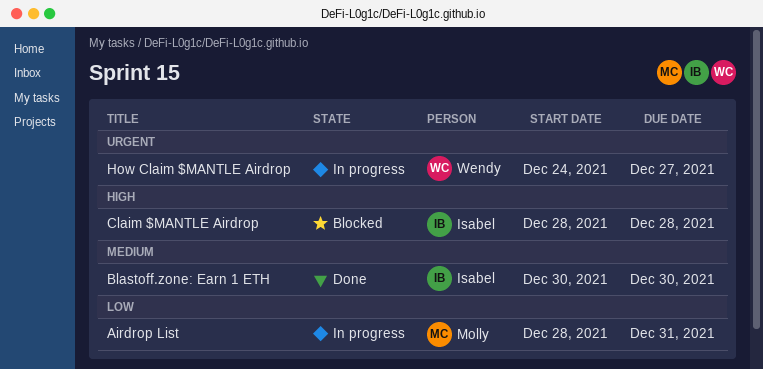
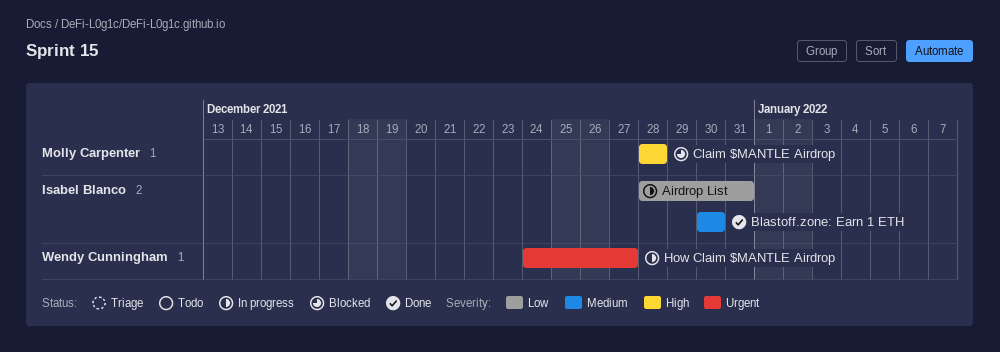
Airdrop List, owner: Molly Carpenter -> Isabel Blanco
Claim $MANTLE Airdrop, owner: Isabel Blanco -> Molly Carpenter

